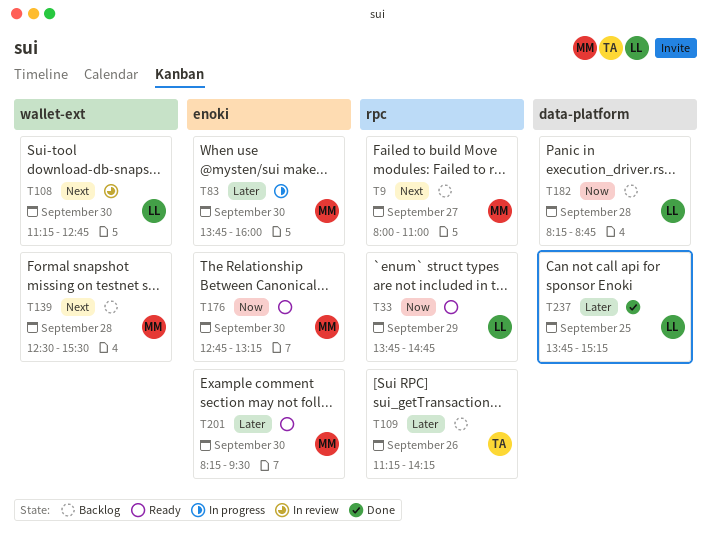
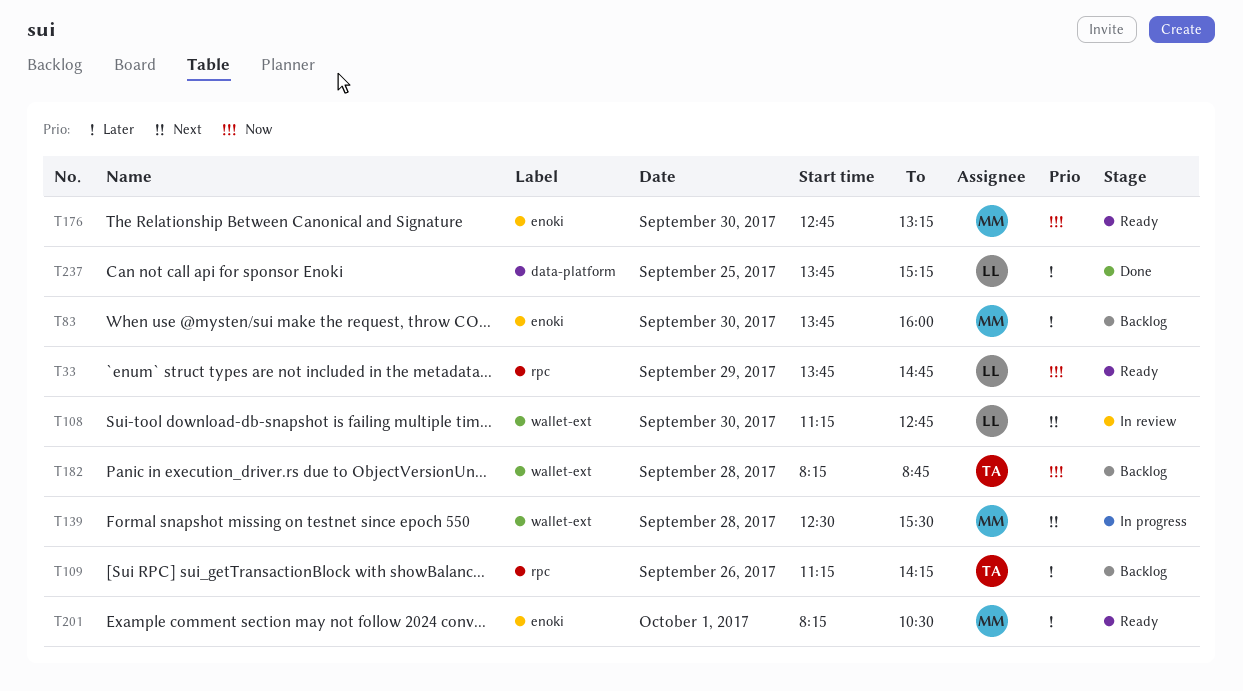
T9: present -> none
T83, status: In progress -> Backlog
T139, status: Backlog -> In progress
T182, owner: LL -> TA
T182, label: data-platform -> wallet-ext
T201, day: Sep 30 -> Oct 1
T201, ends: 09:30 -> 10:30

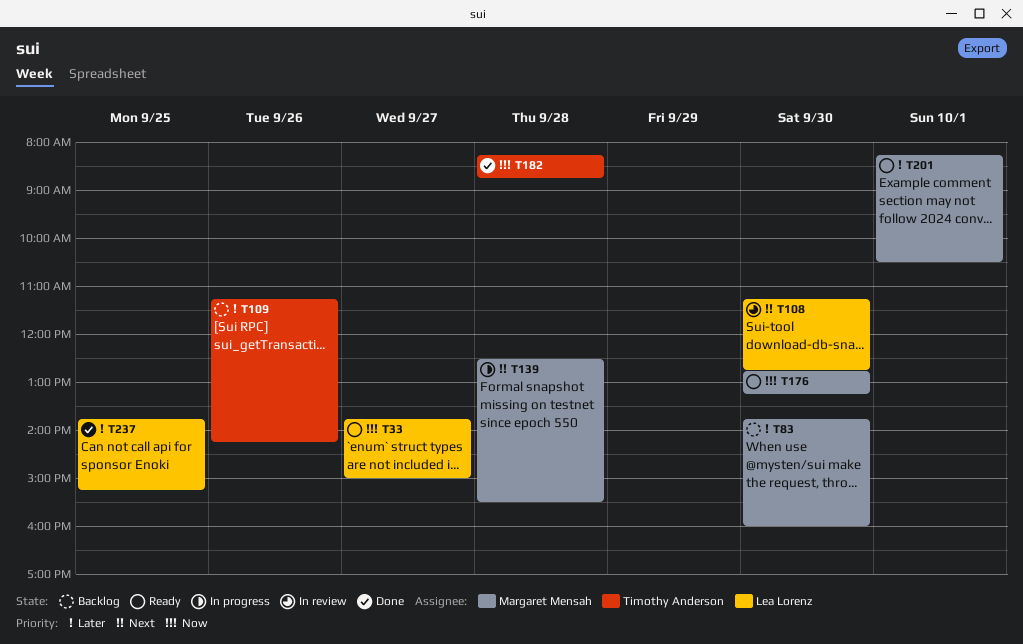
T33, day: Sep 29 -> Sep 27
T33, ends: 14:45 -> 15:00
T182, status: Backlog -> Done

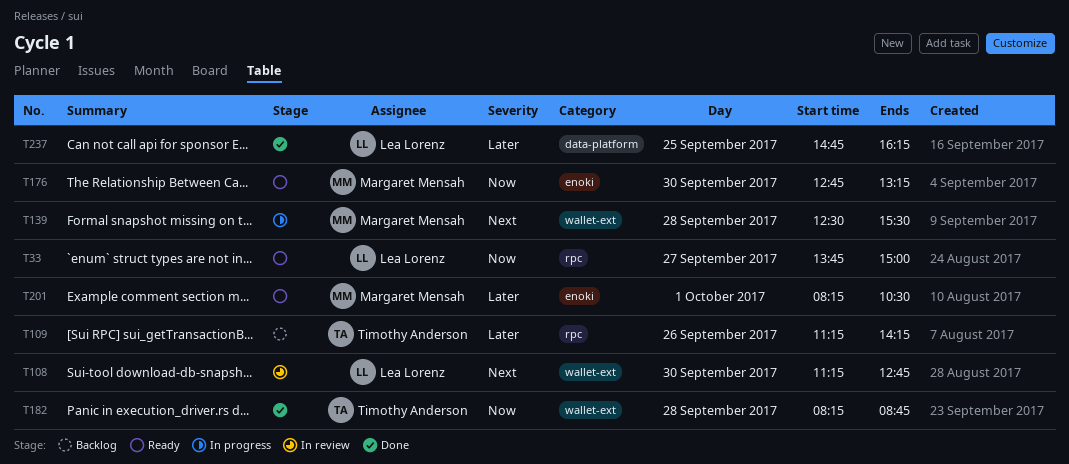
T83: present -> none
T237, begins: 13:45 -> 14:45
T237, ends: 15:15 -> 16:15

